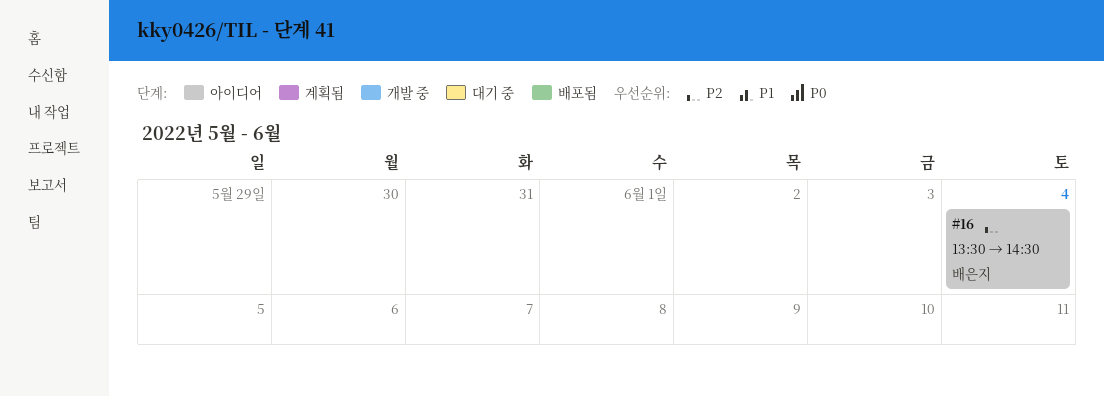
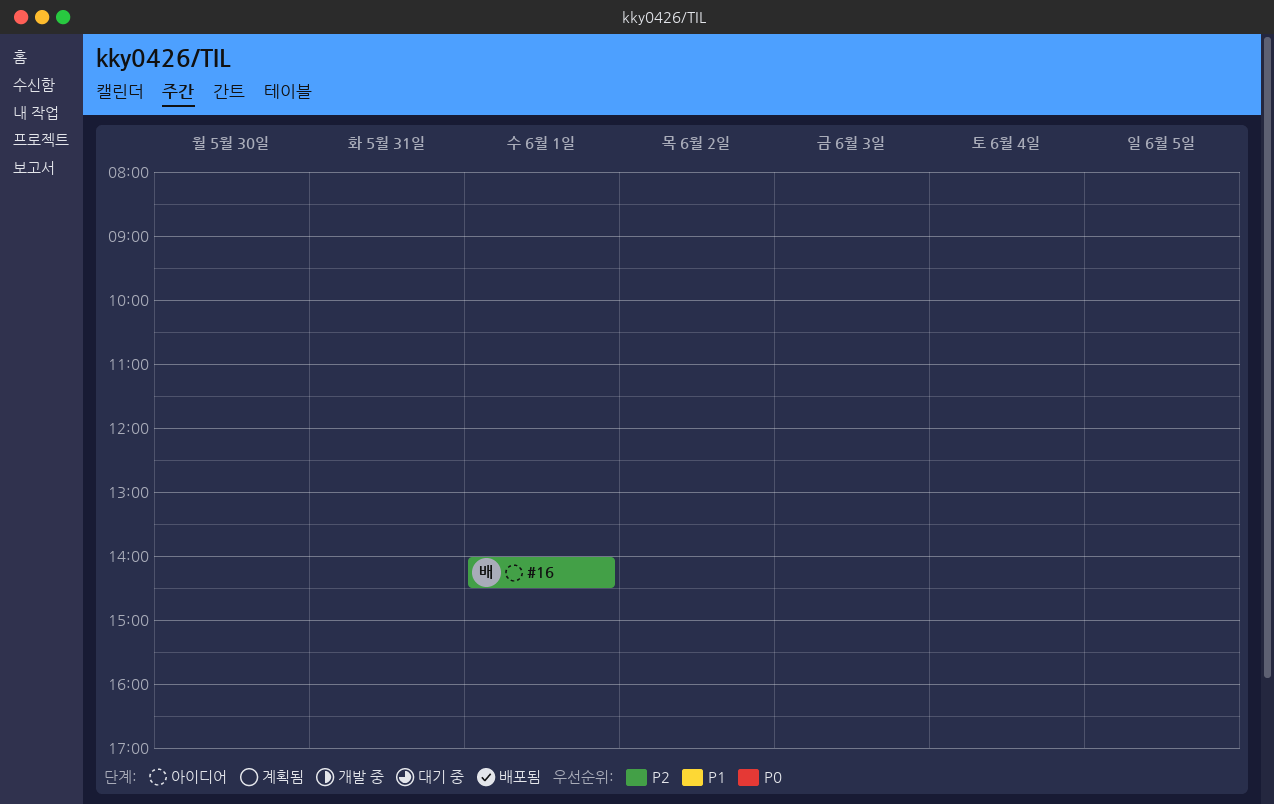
#16, day: Jun 4 -> Jun 1
#16, begins: 13:30 -> 14:00

